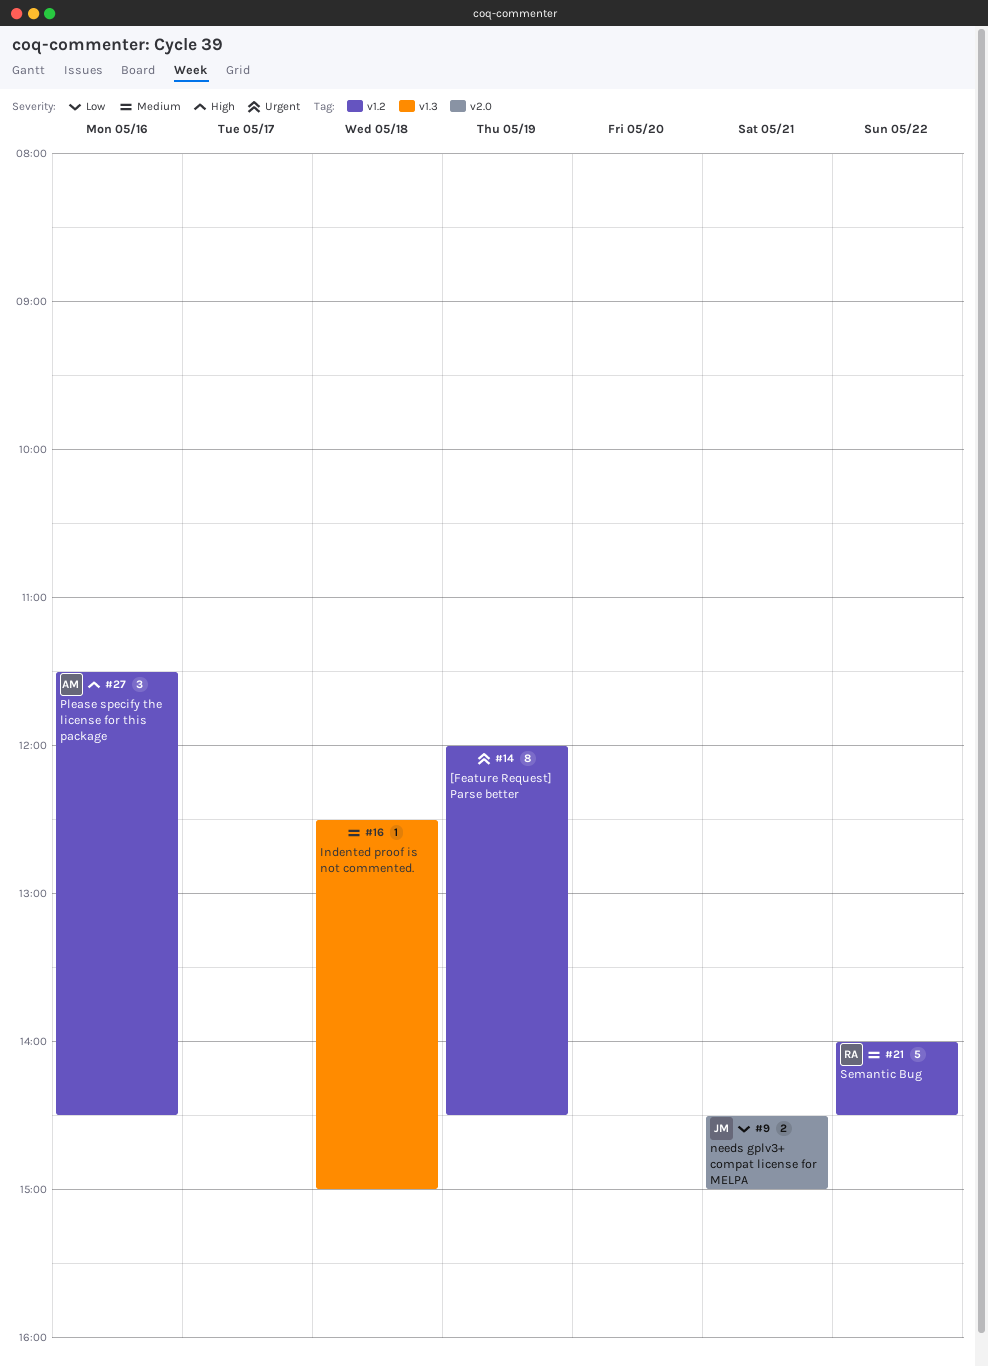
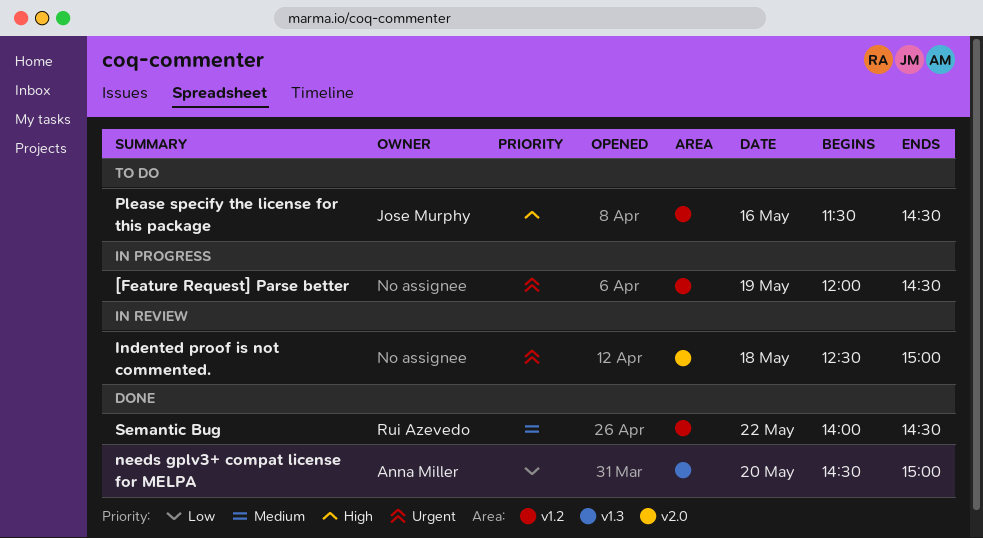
Indented proof is not commented., priority: Medium -> Urgent
Indented proof is not commented., label: v1.3 -> v2.0
needs gplv3+ compat license for MELPA, owner: Jose Murphy -> Anna Miller
needs gplv3+ compat license for MELPA, label: v2.0 -> v1.3
needs gplv3+ compat license for MELPA, day: May 21 -> May 20
Please specify the license for this package, owner: Anna Miller -> Jose Murphy

